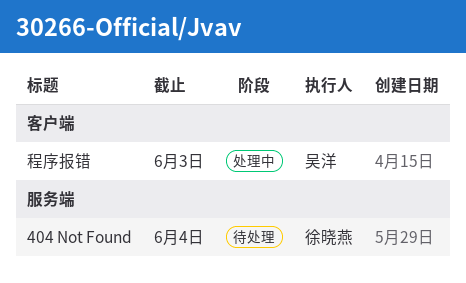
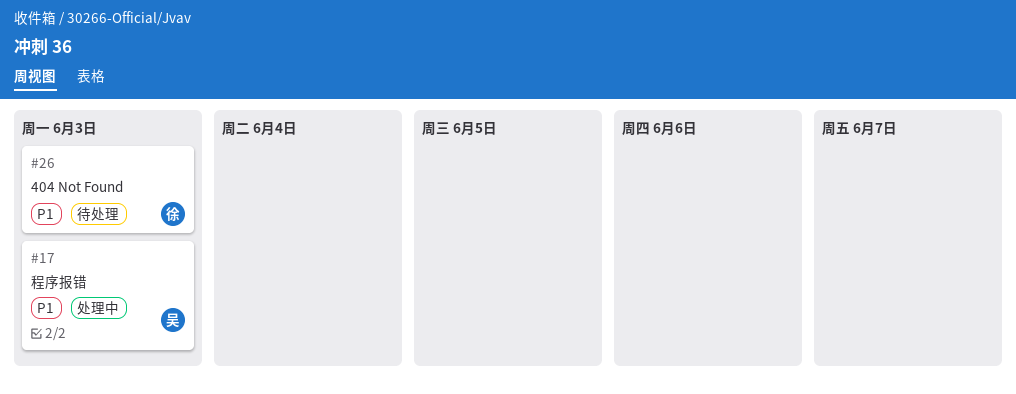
404 Not Found, due: Jun 4 -> Jun 3

